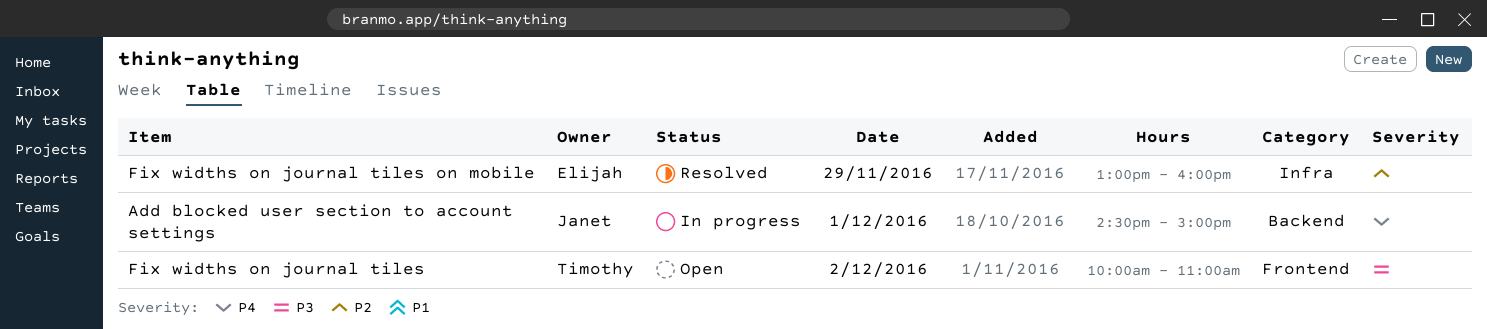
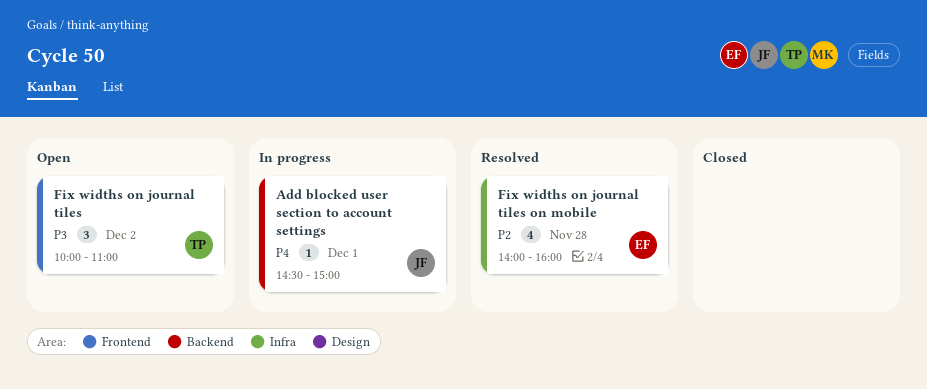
Fix widths on journal tiles on mobile, day: Nov 29 -> Nov 28
Fix widths on journal tiles on mobile, begins: 13:00 -> 14:00

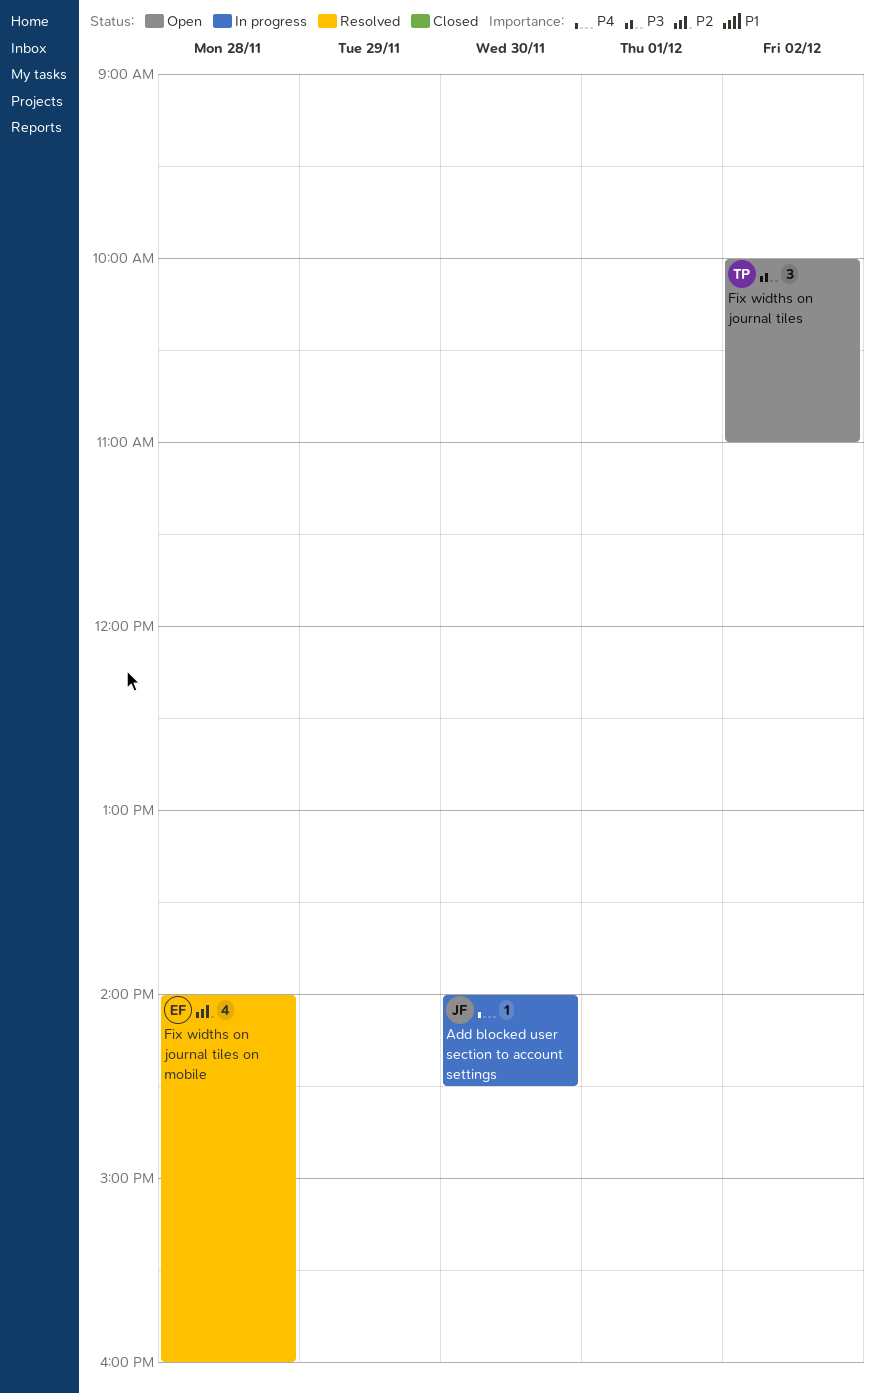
Add blocked user section to account settings, day: Dec 1 -> Nov 30
Add blocked user section to account settings, begins: 14:30 -> 14:00
Add blocked user section to account settings, ends: 15:00 -> 14:30

